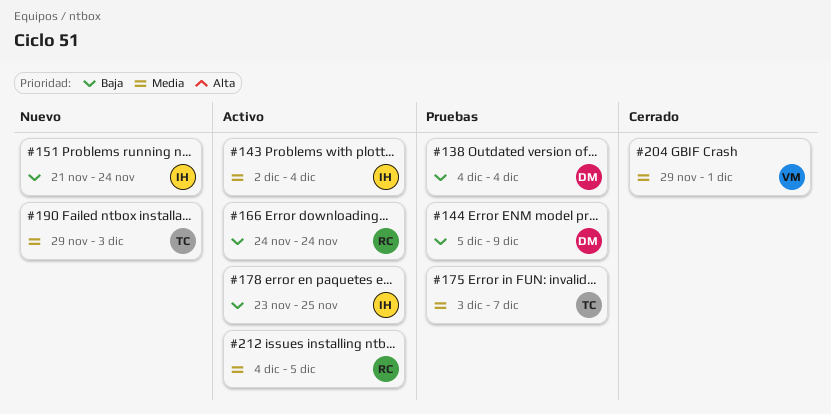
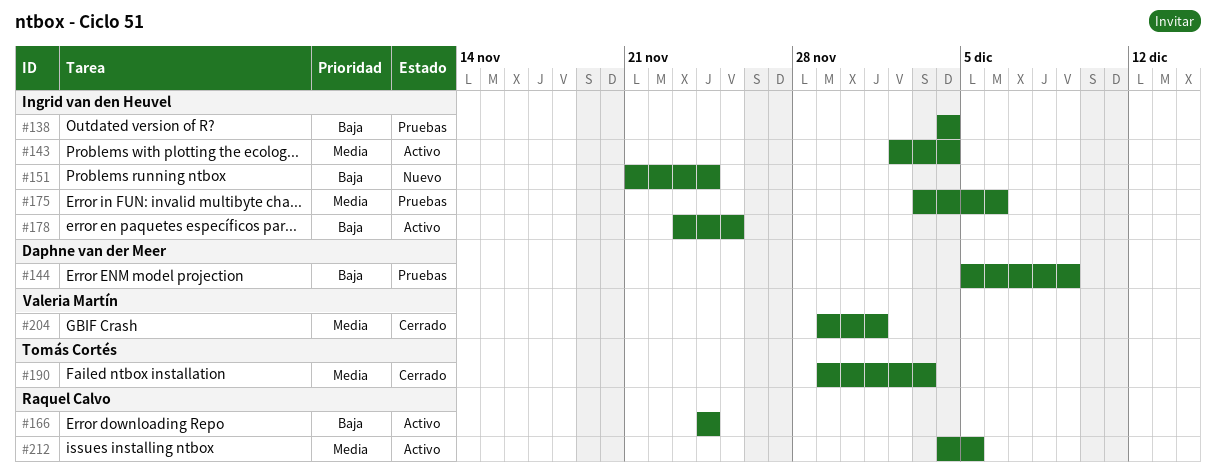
#138, owner: Daphne van der Meer -> Ingrid van den Heuvel
#175, owner: Tomás Cortés -> Ingrid van den Heuvel
#175, due: Dec 7 -> Dec 6
#190, status: Nuevo -> Cerrado

